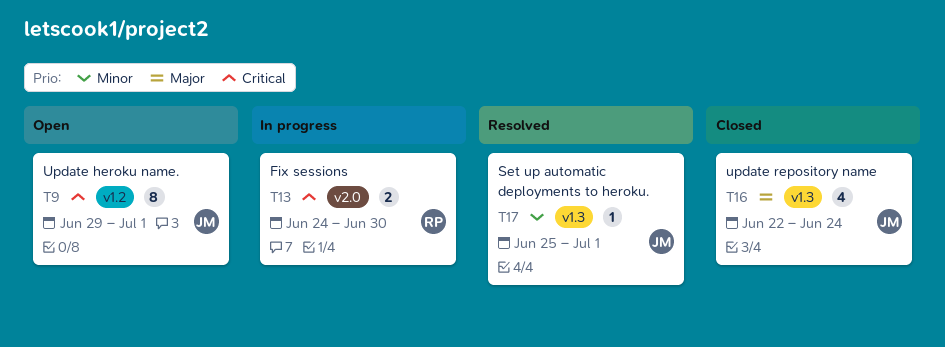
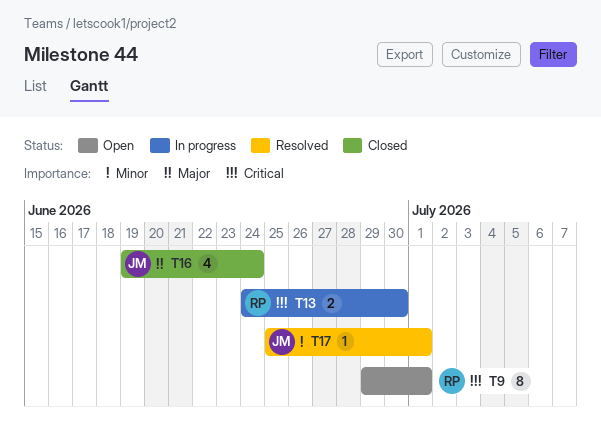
T9, owner: JM -> RP
T16, start: Jun 22 -> Jun 19

